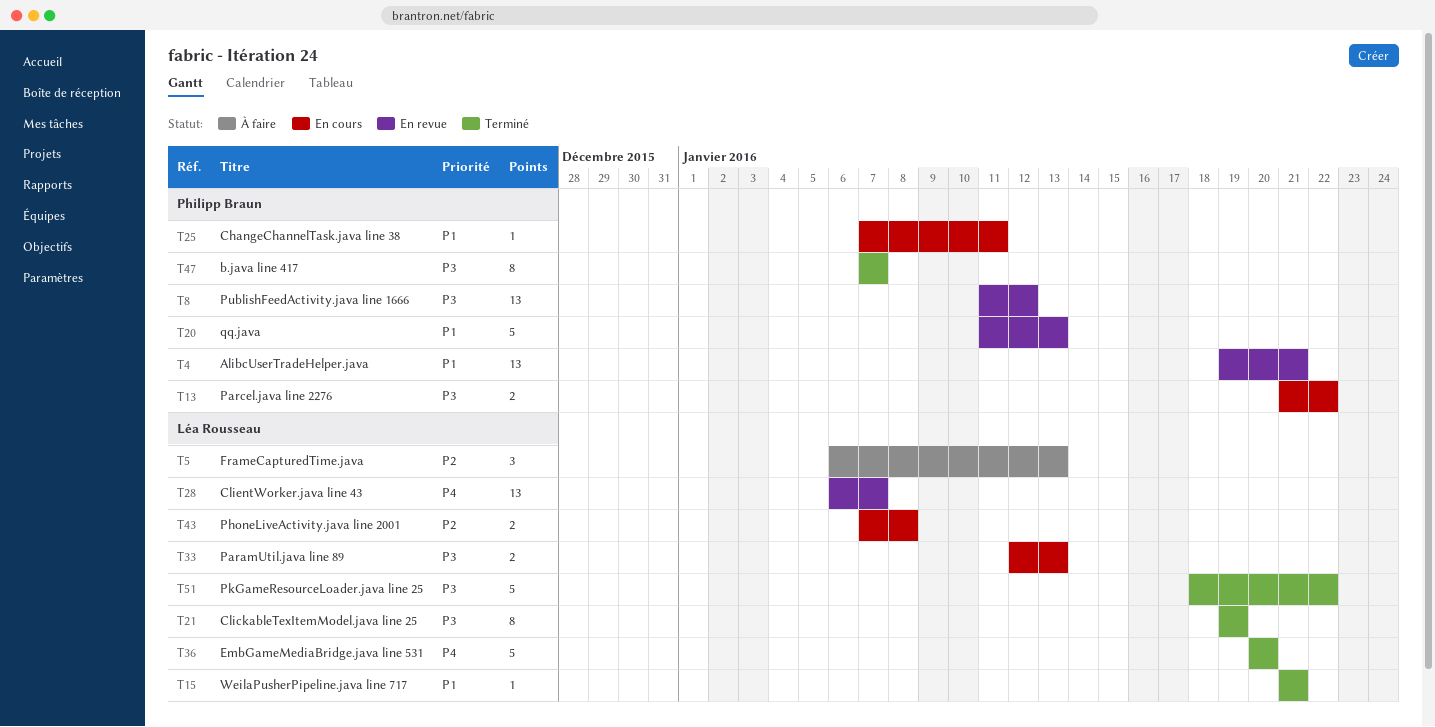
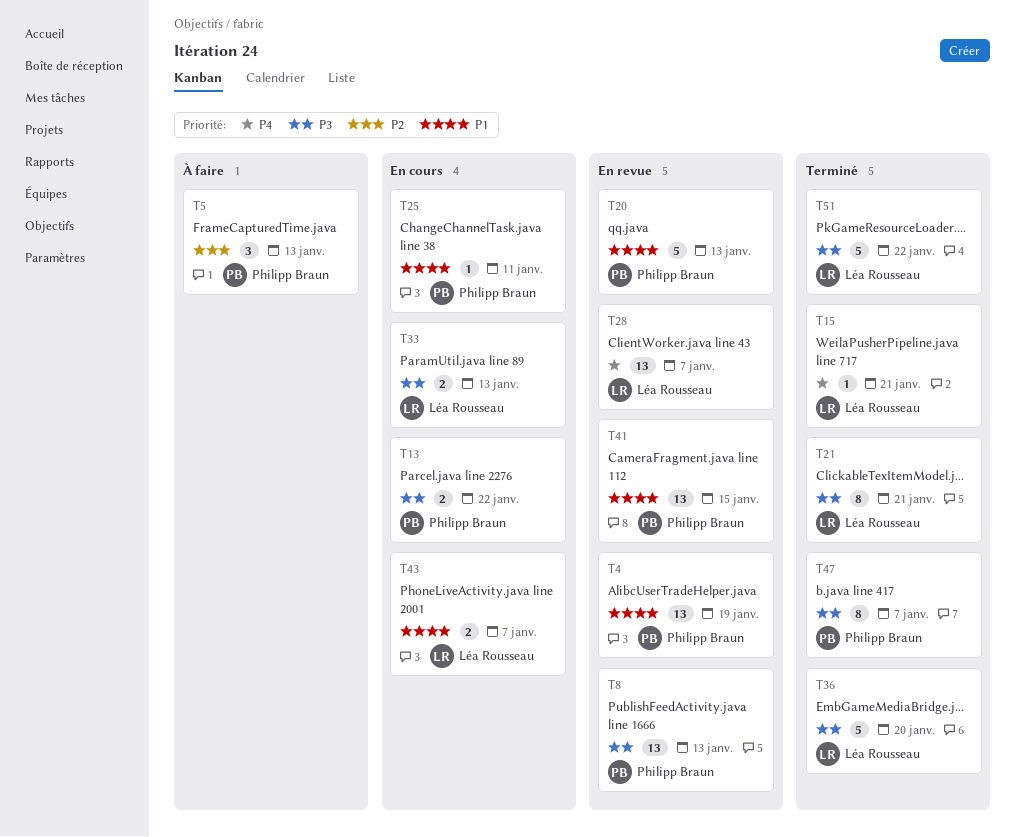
T4, due: Jan 21 -> Jan 19
T5, owner: Léa Rousseau -> Philipp Braun
T8, due: Jan 12 -> Jan 13
T15, priority: P1 -> P4
T21, due: Jan 19 -> Jan 21
T36, priority: P4 -> P3
T41: none -> present
T43, priority: P2 -> P1
T43, due: Jan 8 -> Jan 7

